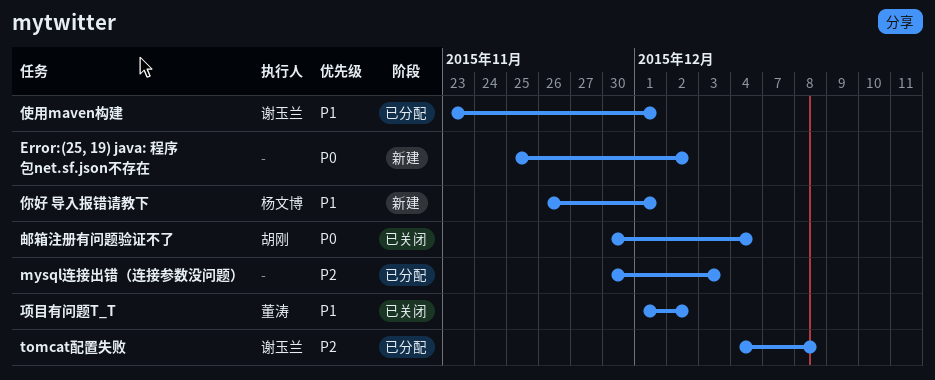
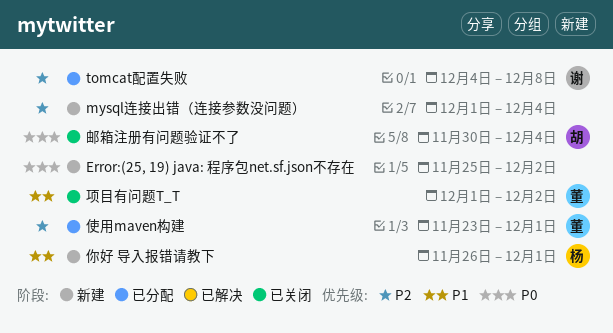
mysql连接出错（连接参数没问题）, status: 已分配 -> 新建
mysql连接出错（连接参数没问题）, start: Nov 30 -> Dec 1
mysql连接出错（连接参数没问题）, due: Dec 3 -> Dec 4
使用maven构建, owner: 谢玉兰 -> 董涛
使用maven构建, priority: P1 -> P2

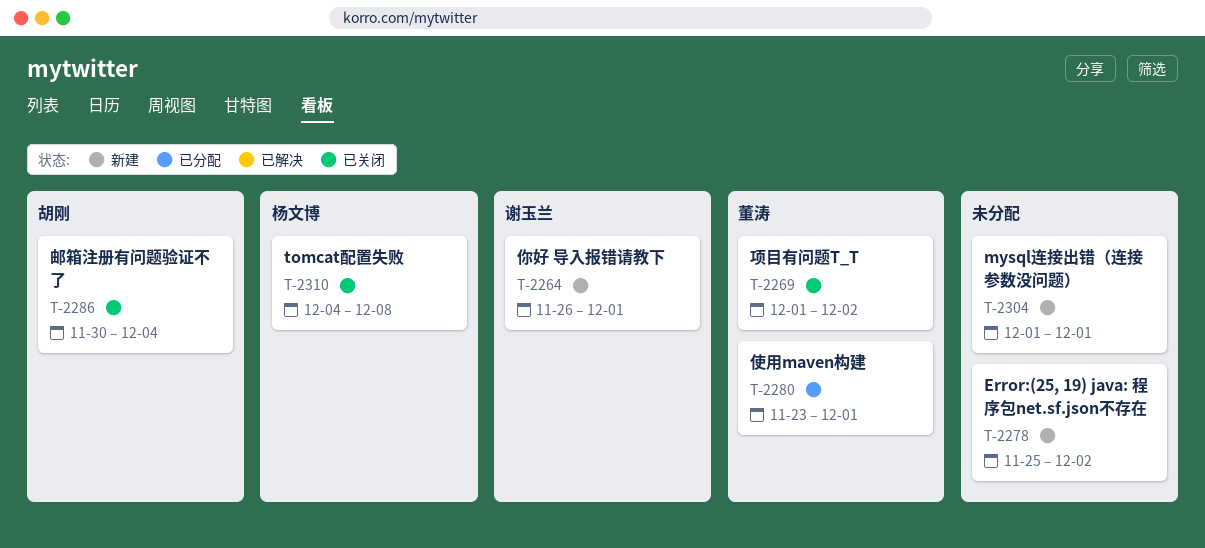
mysql连接出错（连接参数没问题）, due: Dec 4 -> Dec 1
tomcat配置失败, status: 已分配 -> 已关闭
tomcat配置失败, owner: 谢玉兰 -> 杨文博
你好 导入报错请教下, owner: 杨文博 -> 谢玉兰

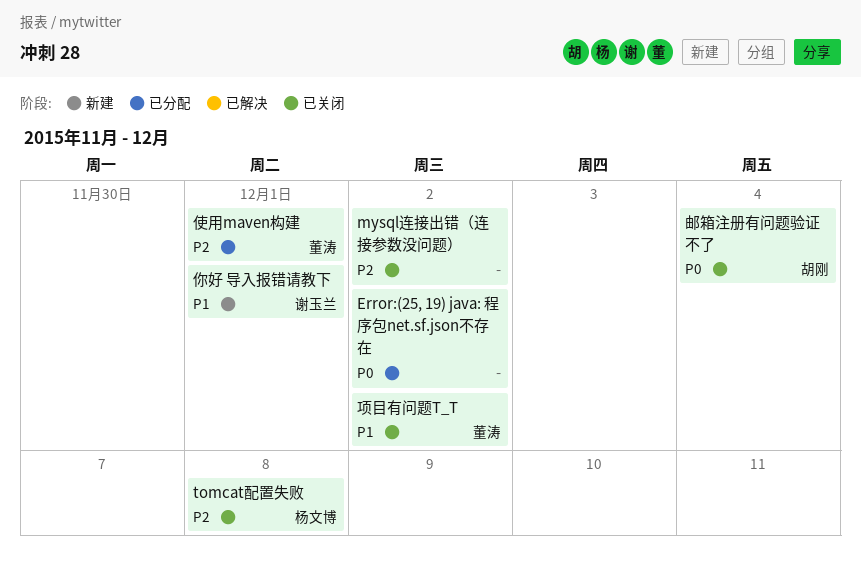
Error:(25, 19) java: 程序包net.sf.json不存在, status: 新建 -> 已分配
mysql连接出错（连接参数没问题）, status: 新建 -> 已关闭
mysql连接出错（连接参数没问题）, due: Dec 1 -> Dec 2

